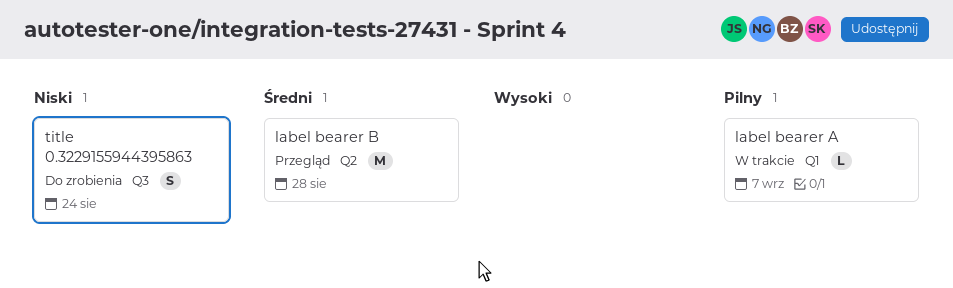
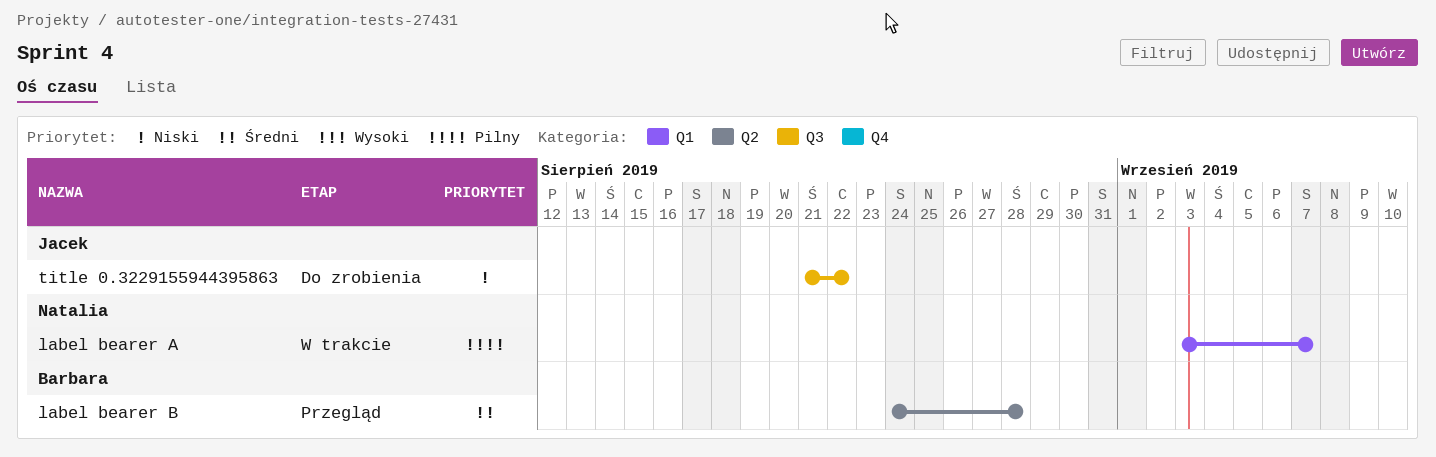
title 0.3229155944395863, due: Aug 24 -> Aug 22

